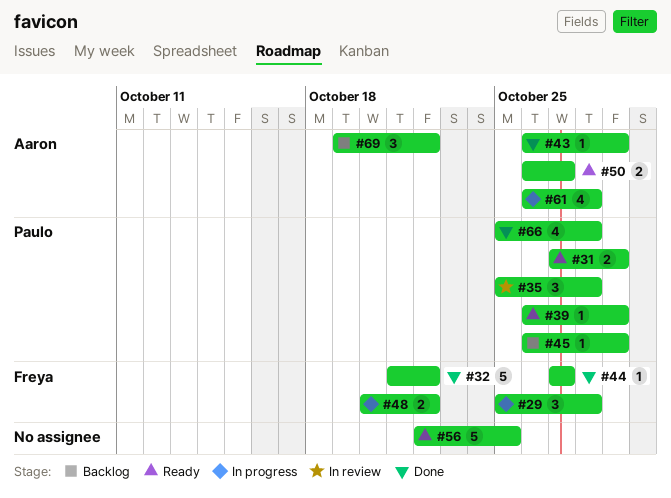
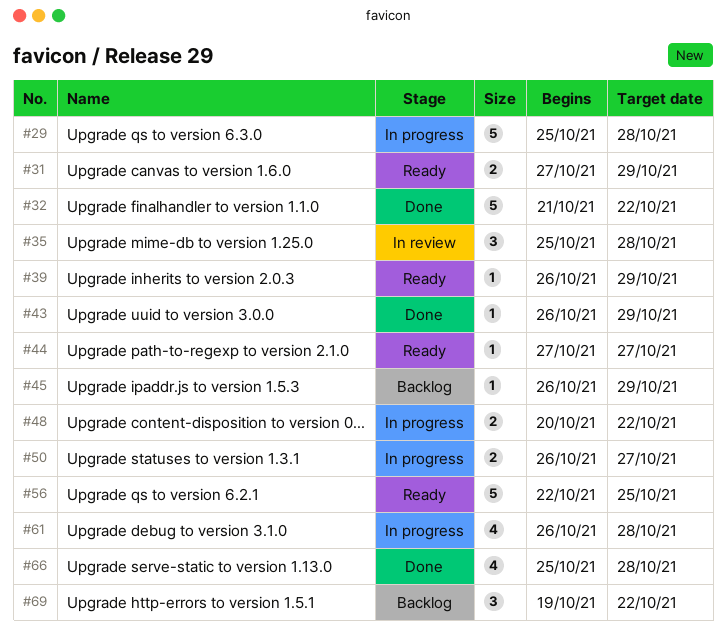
#29, estimate: 3 -> 5
#44, status: Done -> Ready
#50, status: Ready -> In progress

